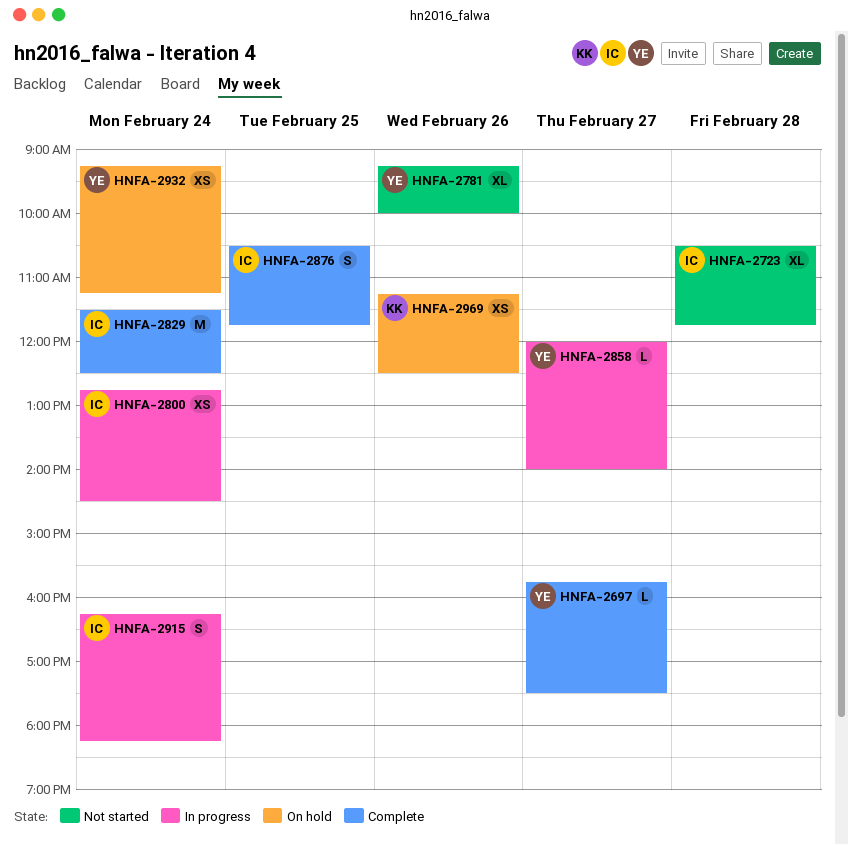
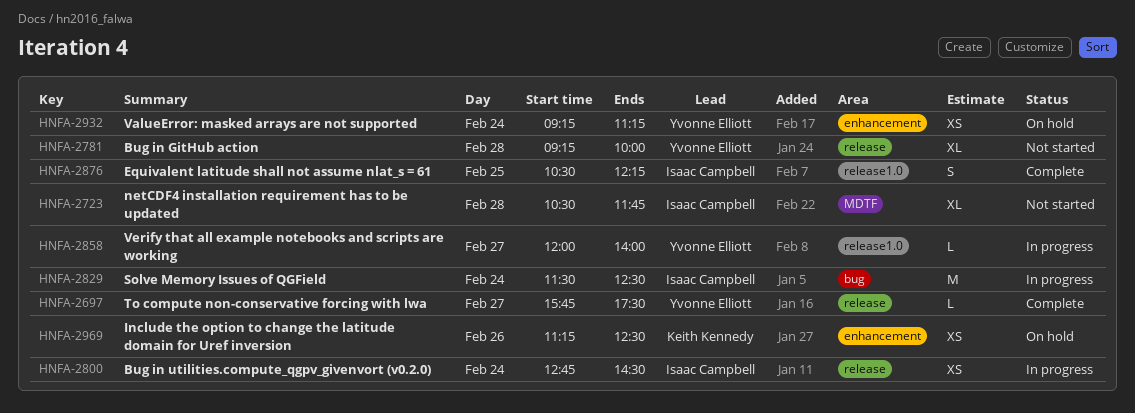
HNFA-2781, day: Feb 26 -> Feb 28
HNFA-2829, status: Complete -> In progress
HNFA-2876, ends: 11:45 -> 12:15
HNFA-2915: present -> none

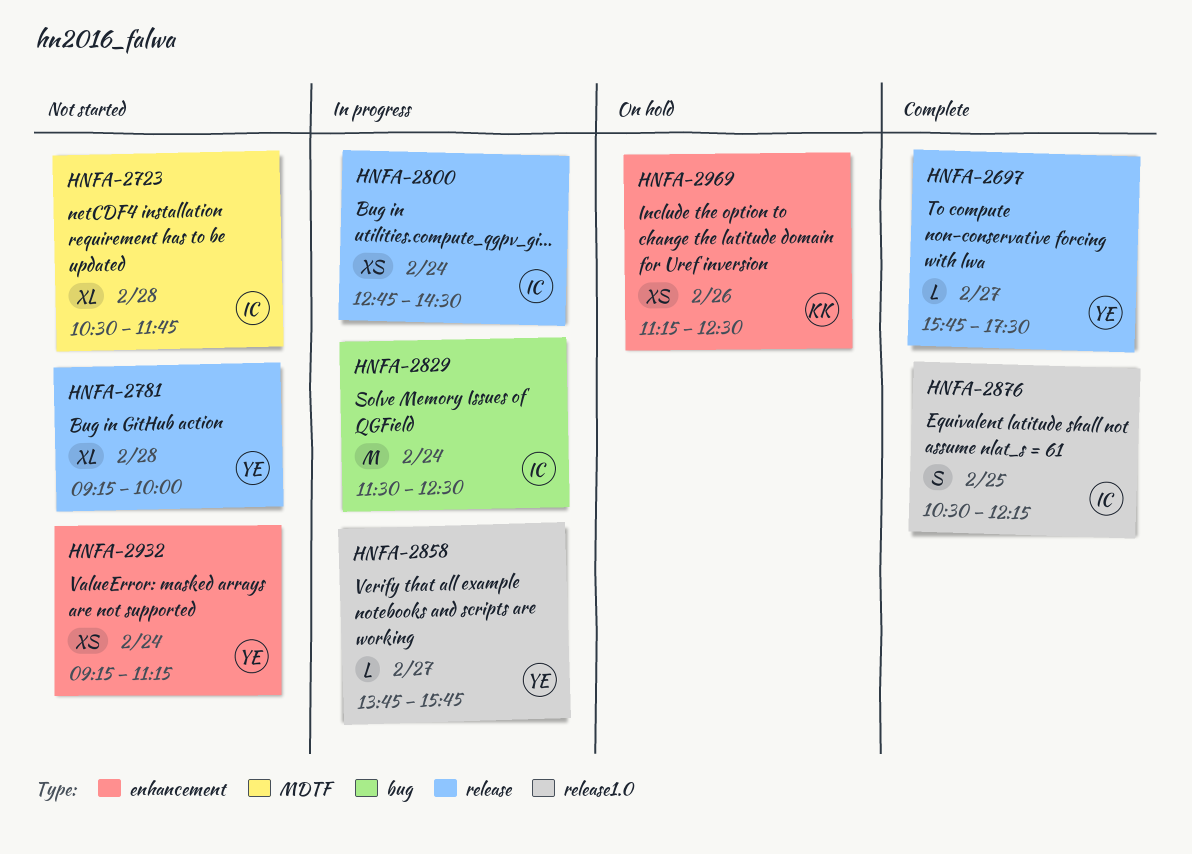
HNFA-2858, begins: 12:00 -> 13:45
HNFA-2858, ends: 14:00 -> 15:45
HNFA-2932, status: On hold -> Not started

